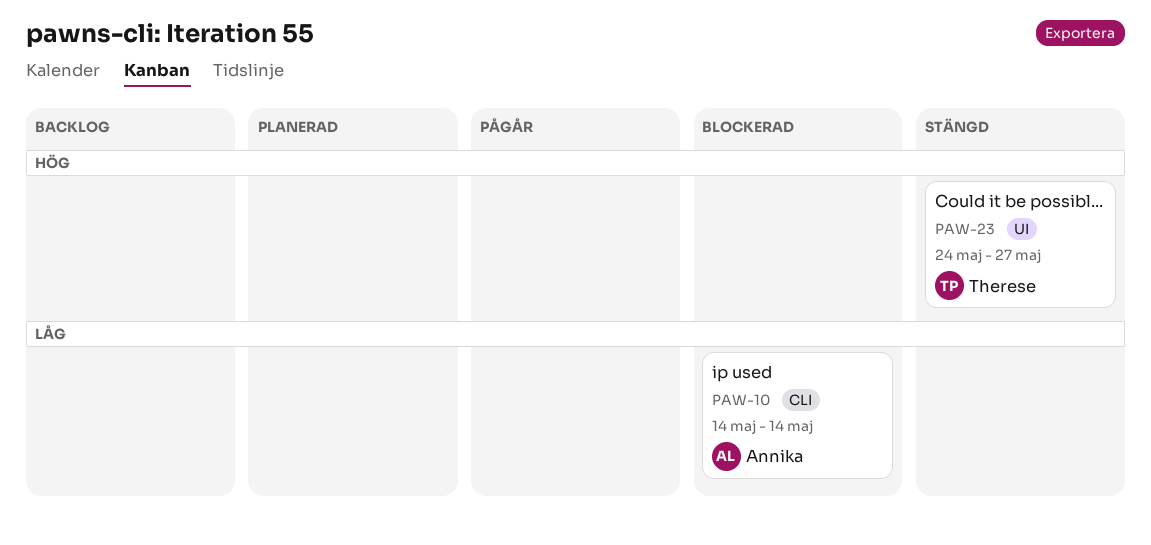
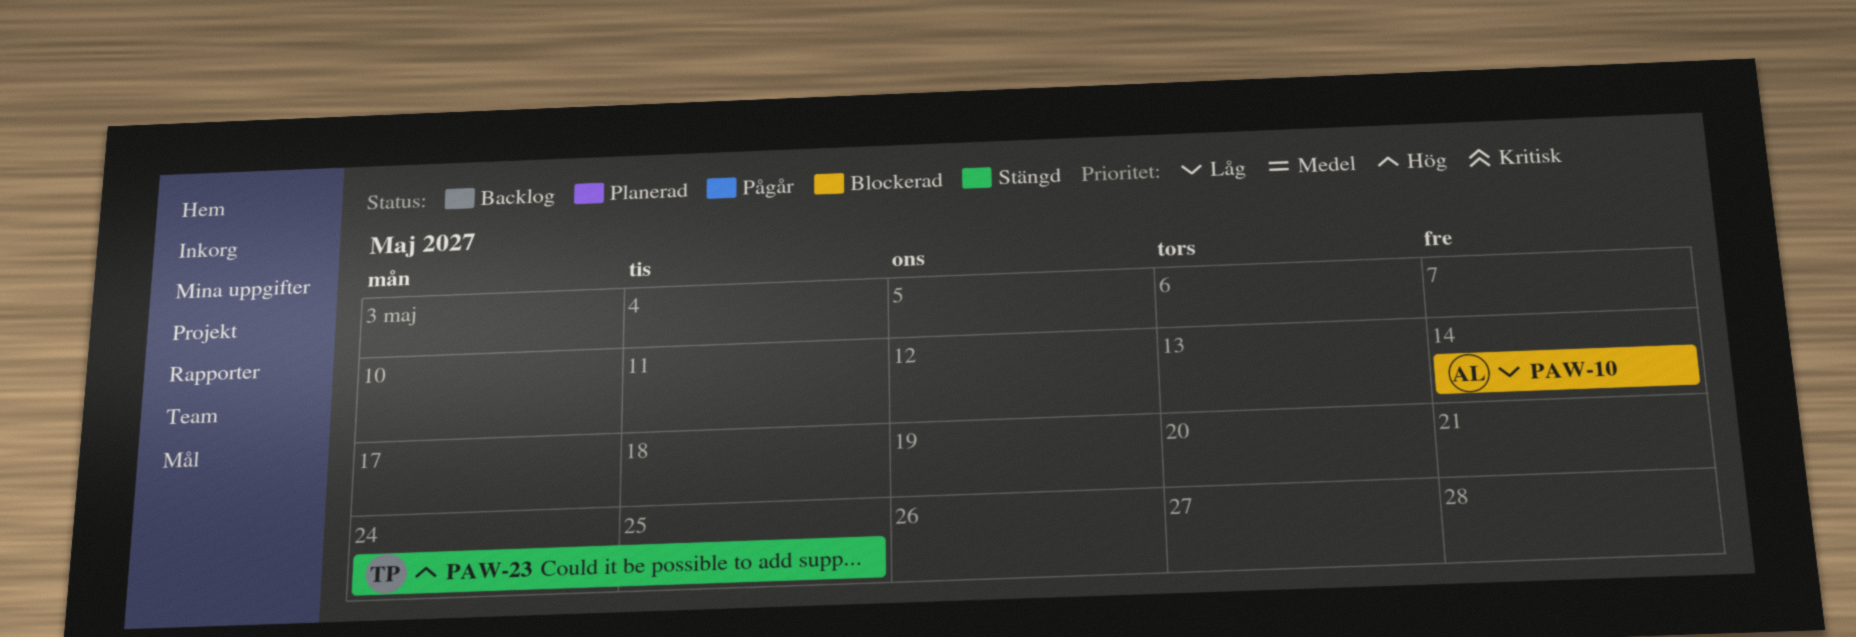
PAW-23, due: May 27 -> May 25

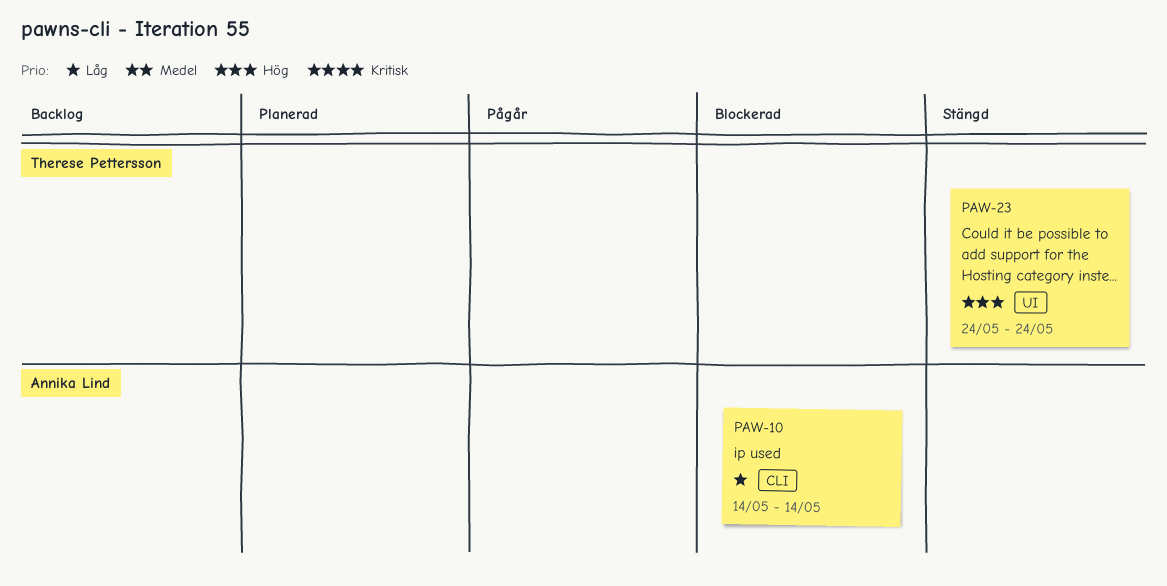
PAW-23, due: May 25 -> May 24

